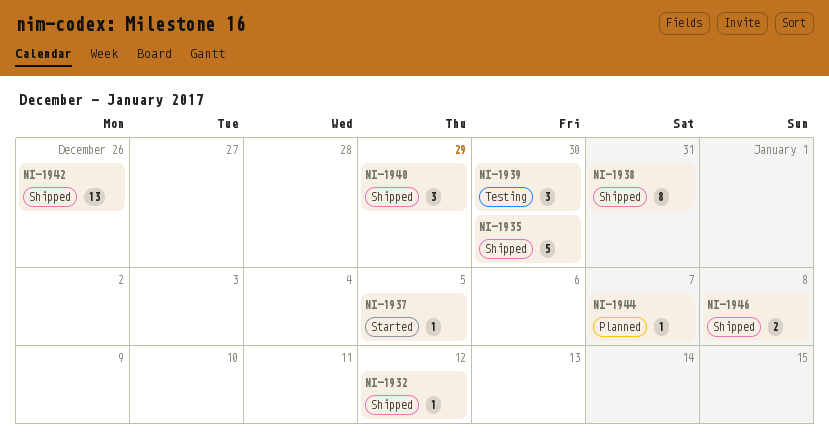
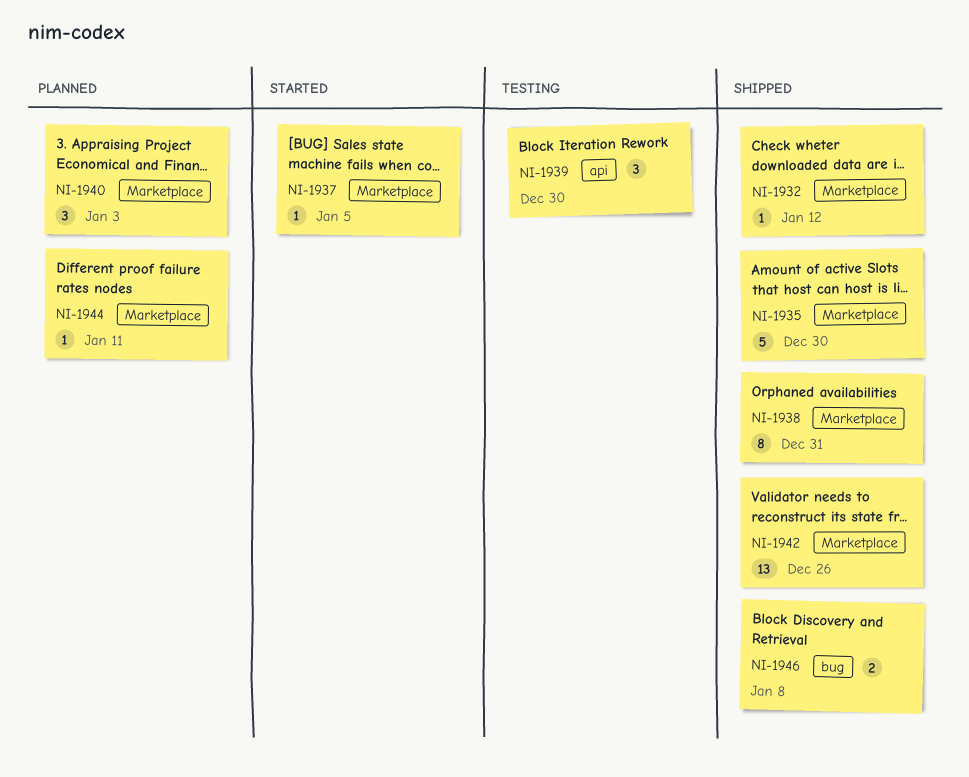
NI-1940, status: Shipped -> Planned
NI-1940, due: Dec 29 -> Jan 3
NI-1944, due: Jan 7 -> Jan 11

